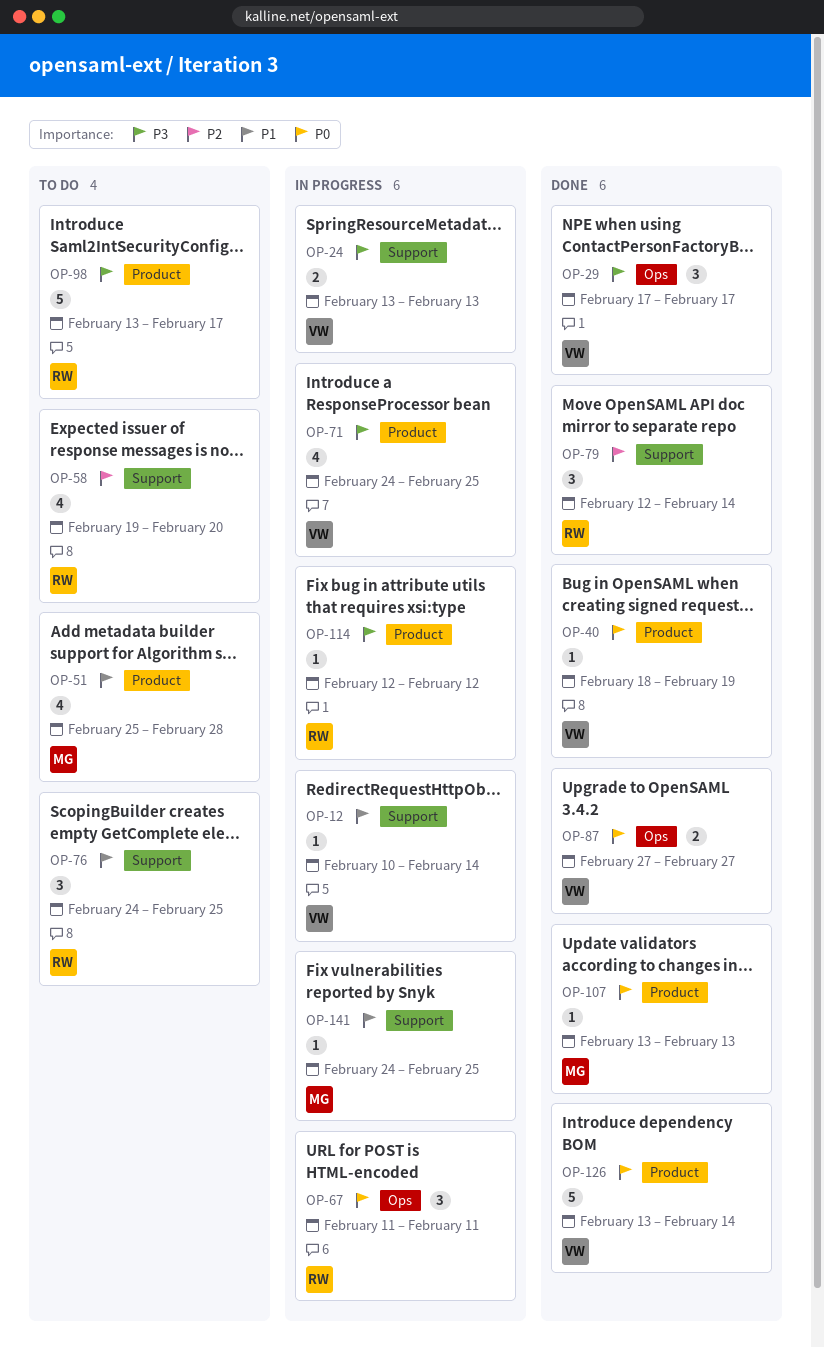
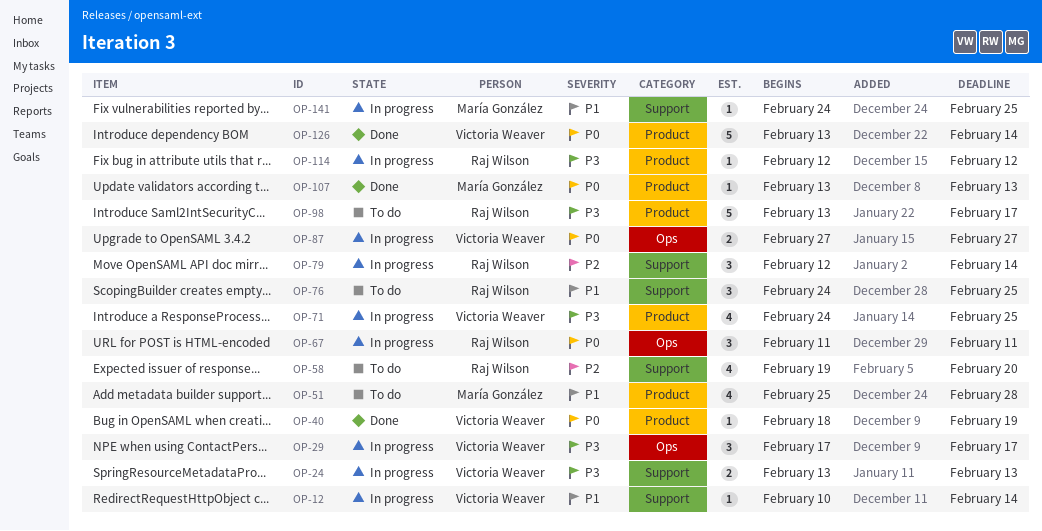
OP-29, status: Done -> In progress
OP-79, status: Done -> In progress
OP-87, status: Done -> In progress

